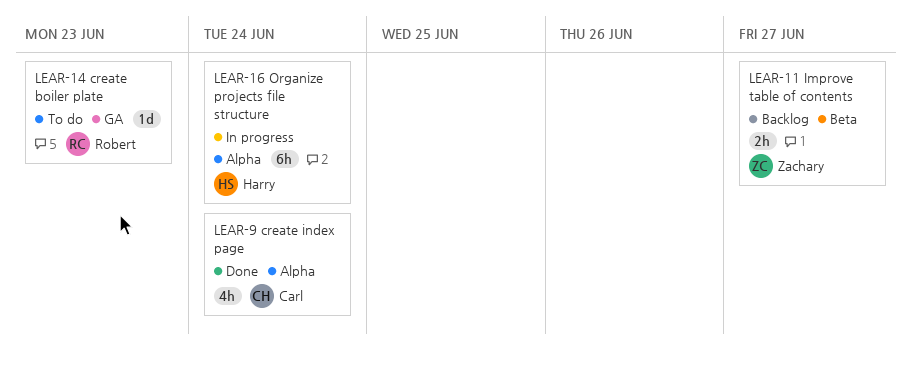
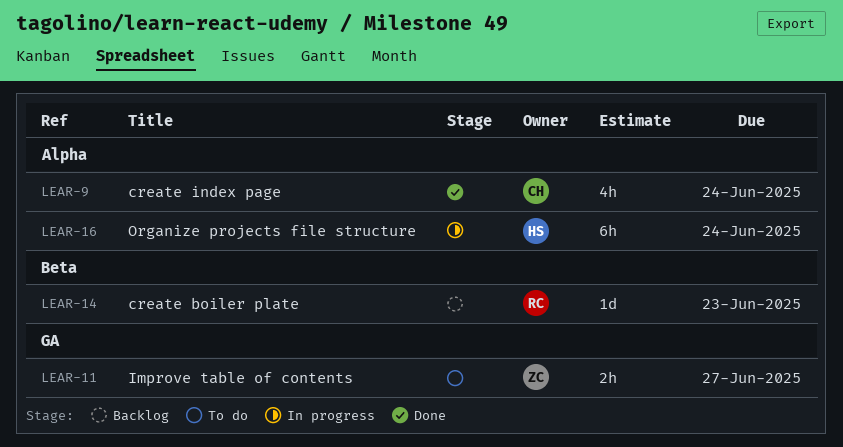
LEAR-11, status: Backlog -> To do
LEAR-11, label: Beta -> GA
LEAR-14, status: To do -> Backlog
LEAR-14, label: GA -> Beta

